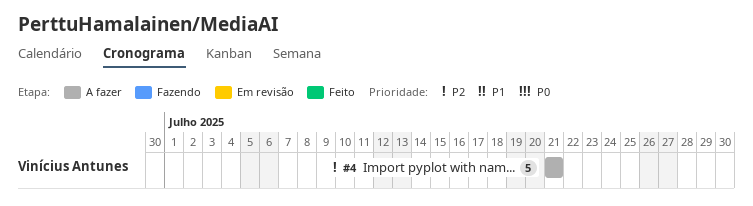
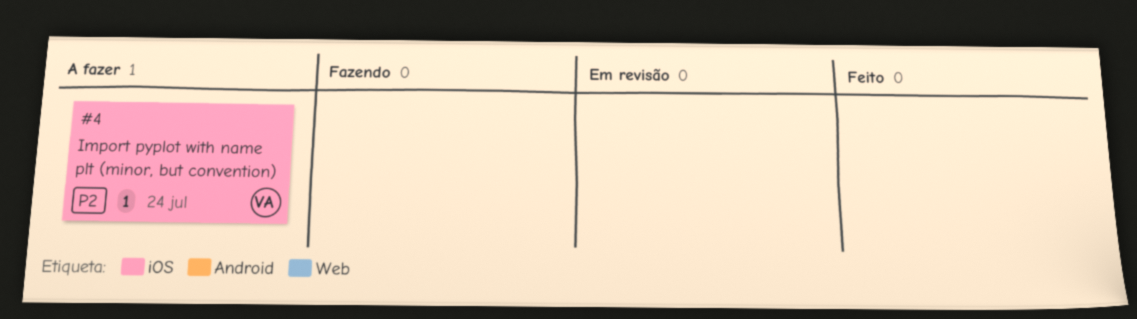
#4, estimate: 5 -> 1
#4, due: Jul 21 -> Jul 24

